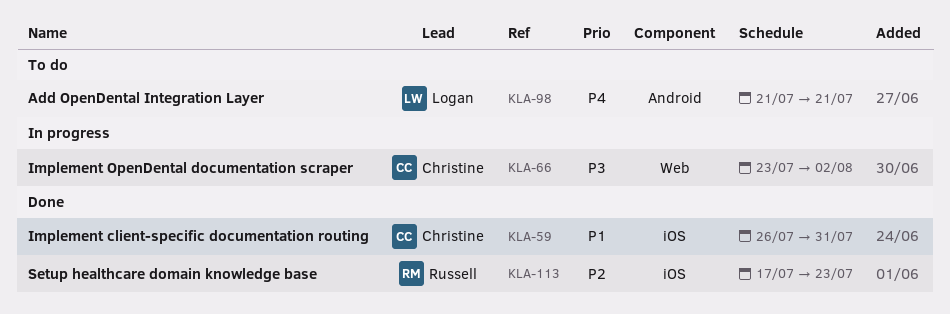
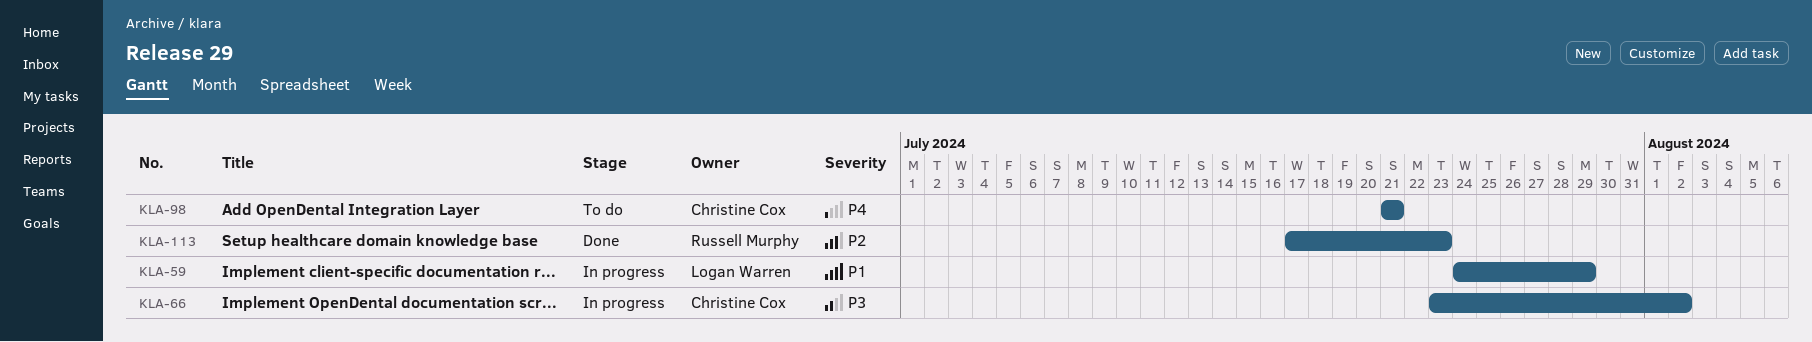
KLA-59, status: Done -> In progress
KLA-59, owner: Christine Cox -> Logan Warren
KLA-59, start: Jul 26 -> Jul 24
KLA-59, due: Jul 31 -> Jul 29
KLA-98, owner: Logan Warren -> Christine Cox

